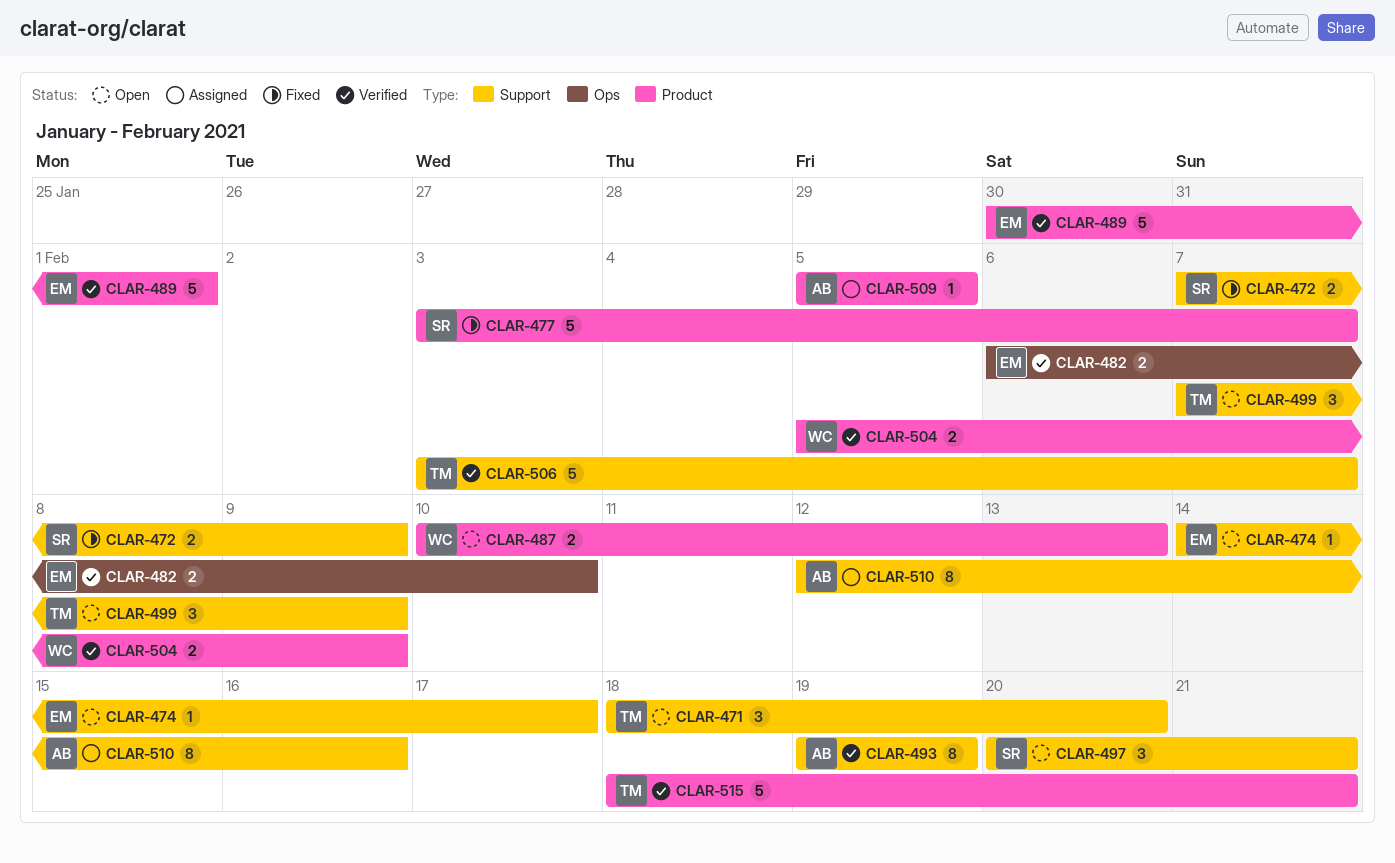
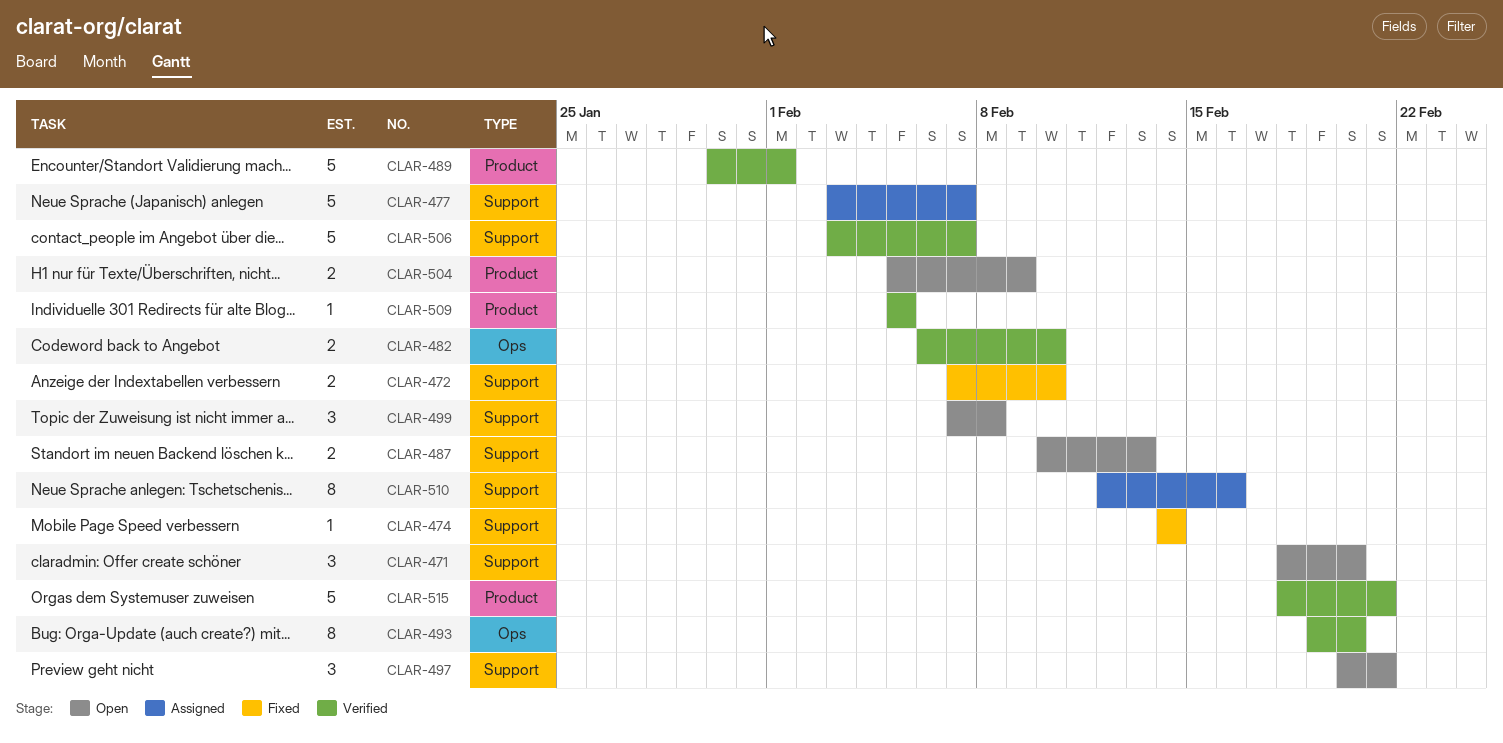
CLAR-472, due: Feb 9 -> Feb 10
CLAR-474, status: Open -> Fixed
CLAR-474, due: Feb 17 -> Feb 14
CLAR-477, status: Fixed -> Assigned
CLAR-477, label: Product -> Support
CLAR-487, label: Product -> Support
CLAR-493, label: Support -> Ops
CLAR-493, due: Feb 19 -> Feb 20
CLAR-499, due: Feb 9 -> Feb 8
CLAR-504, status: Verified -> Open
CLAR-509, status: Assigned -> Verified

